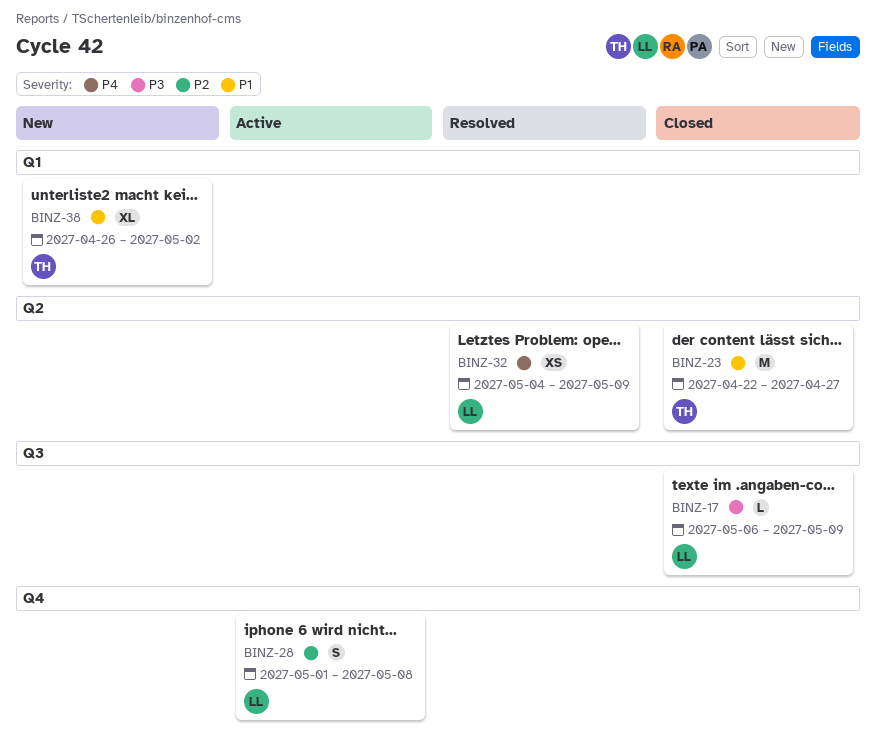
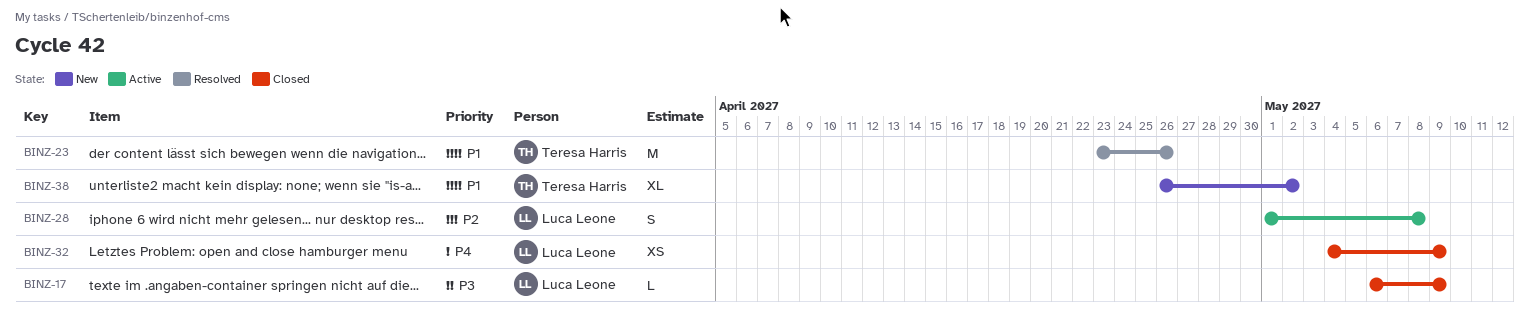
BINZ-23, status: Closed -> Resolved
BINZ-23, start: Apr 22 -> Apr 23
BINZ-23, due: Apr 27 -> Apr 26
BINZ-32, status: Resolved -> Closed

